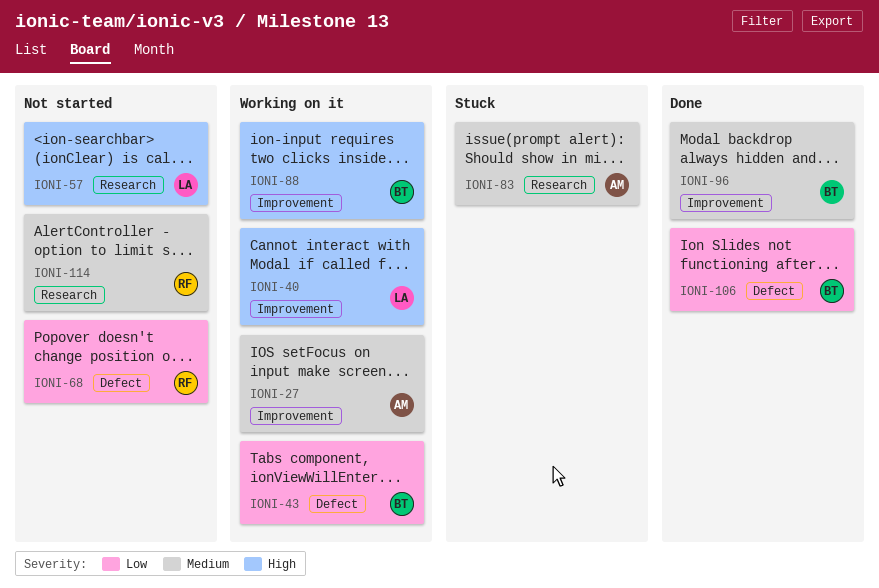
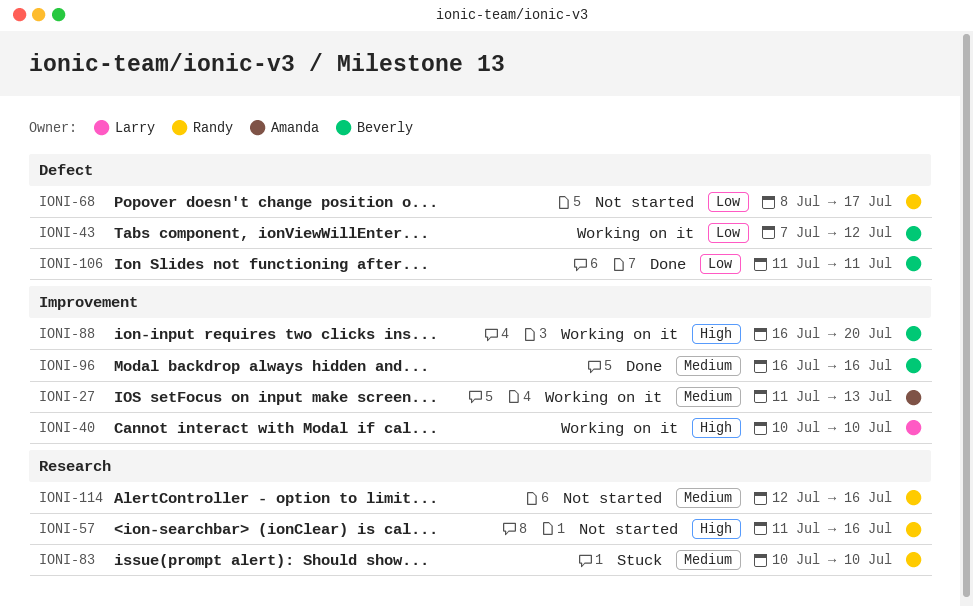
IONI-57, owner: Larry -> Randy
IONI-83, owner: Amanda -> Randy

